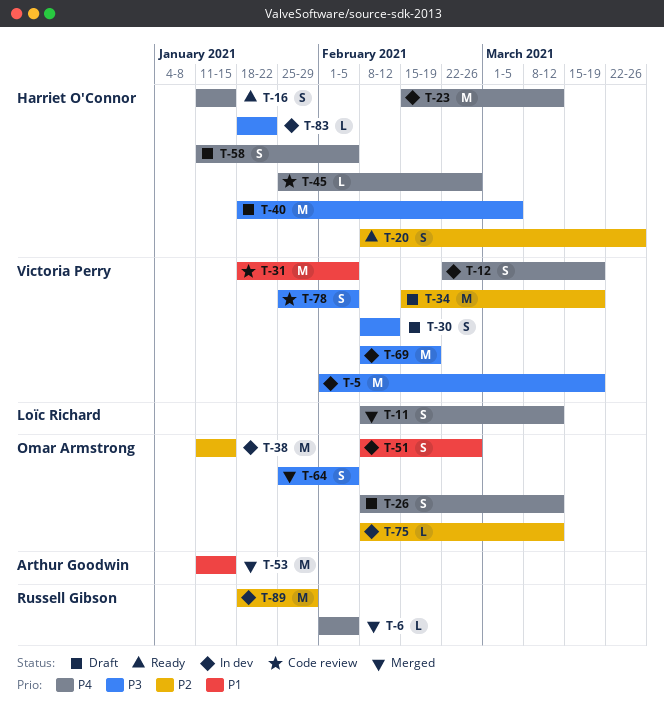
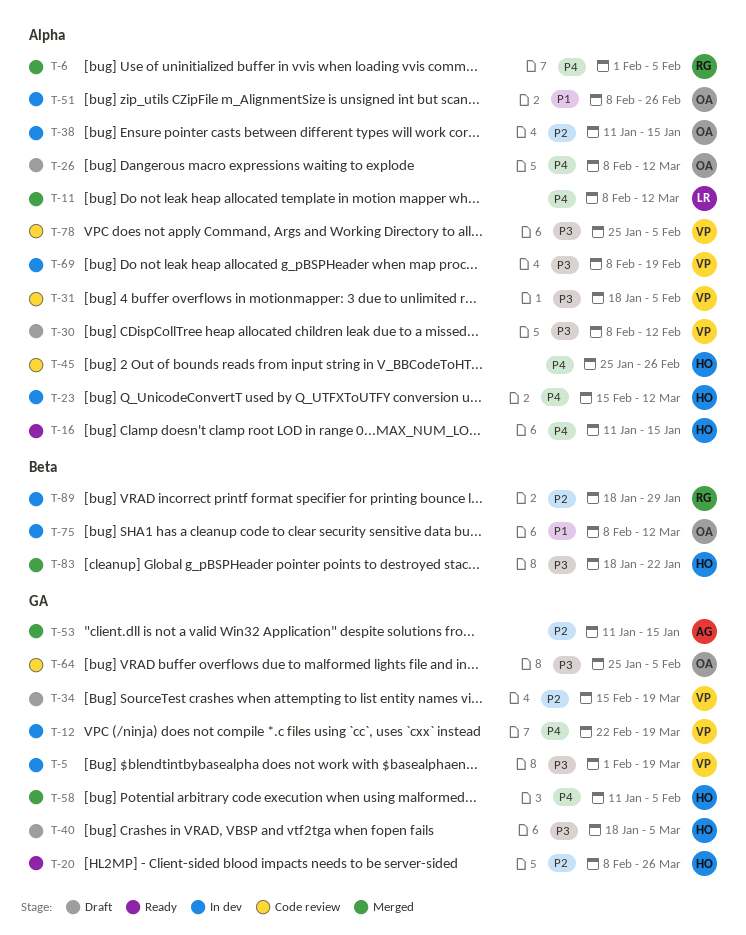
T-31, priority: P1 -> P3
T-53, priority: P1 -> P2
T-58, status: Draft -> Merged
T-64, status: Merged -> Code review
T-75, priority: P2 -> P1
T-83, status: In dev -> Merged

